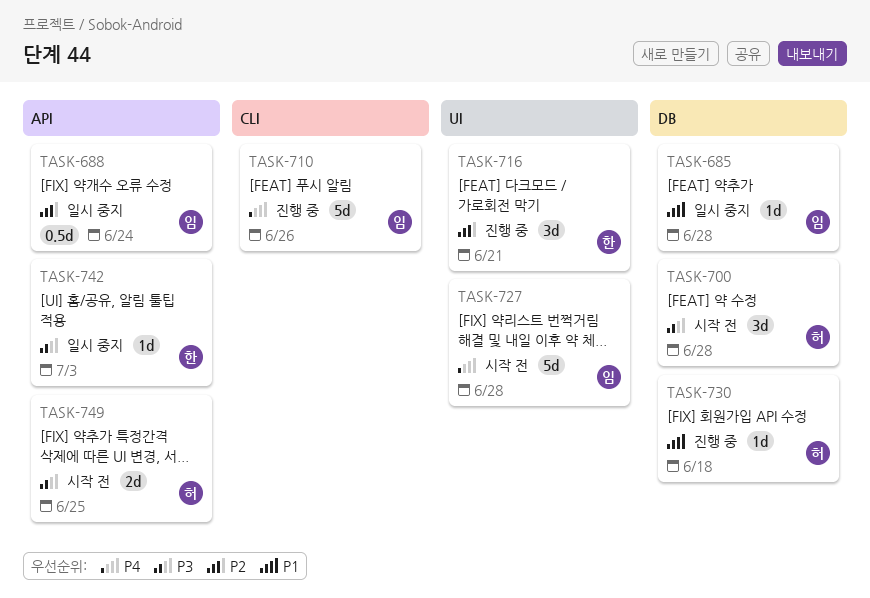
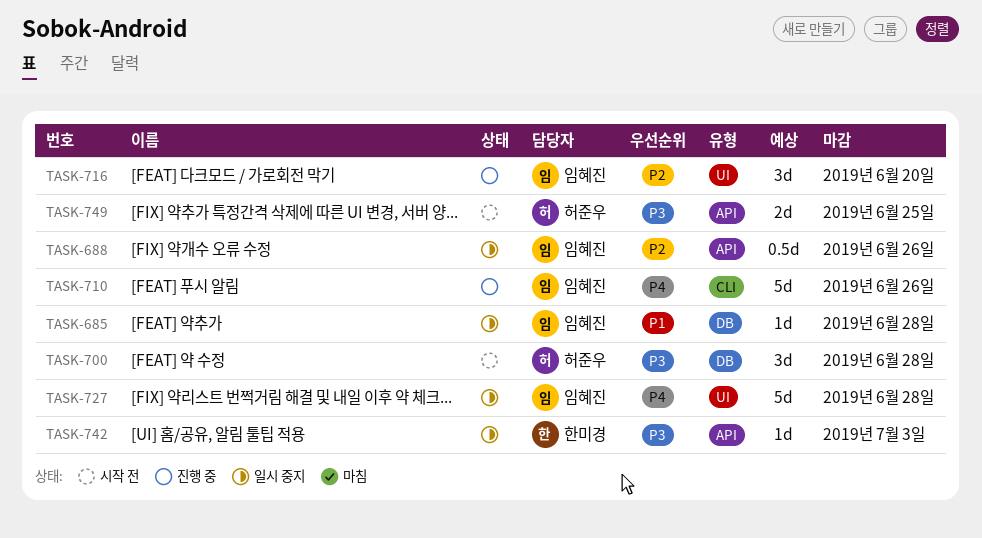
TASK-688, due: Jun 24 -> Jun 26
TASK-716, owner: 한미경 -> 임혜진
TASK-716, due: Jun 21 -> Jun 20
TASK-727, status: 시작 전 -> 일시 중지
TASK-730: present -> none

